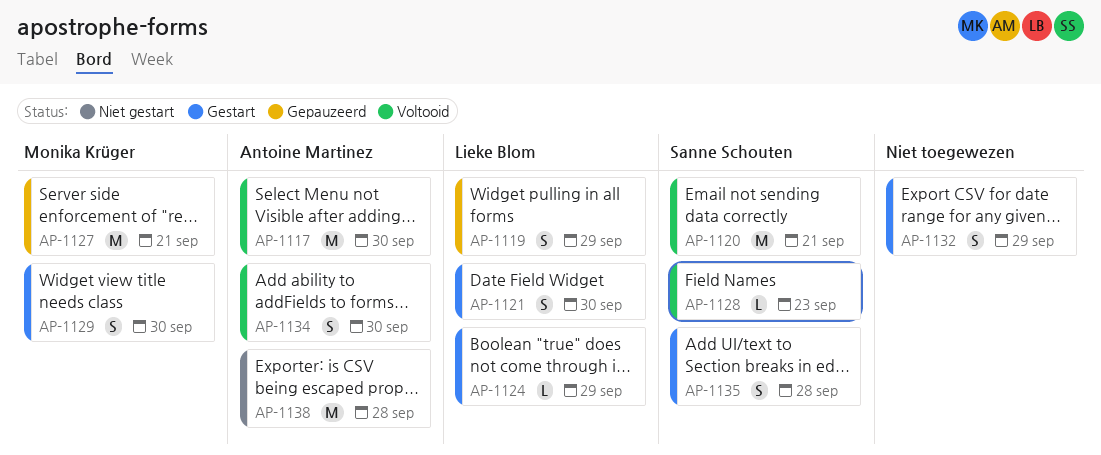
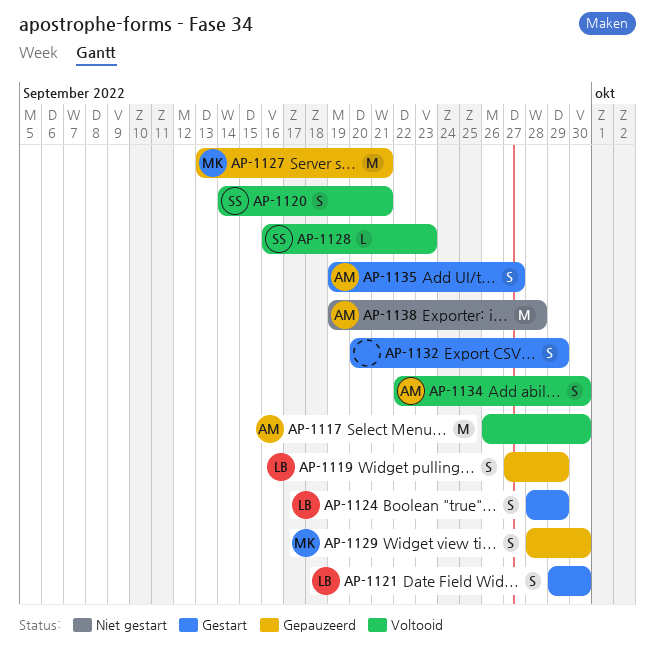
AP-1120, estimate: M -> S
AP-1124, estimate: L -> S
AP-1129, status: Gestart -> Gepauzeerd
AP-1135, owner: Sanne Schouten -> Antoine Martinez
AP-1135, due: Sep 28 -> Sep 27

